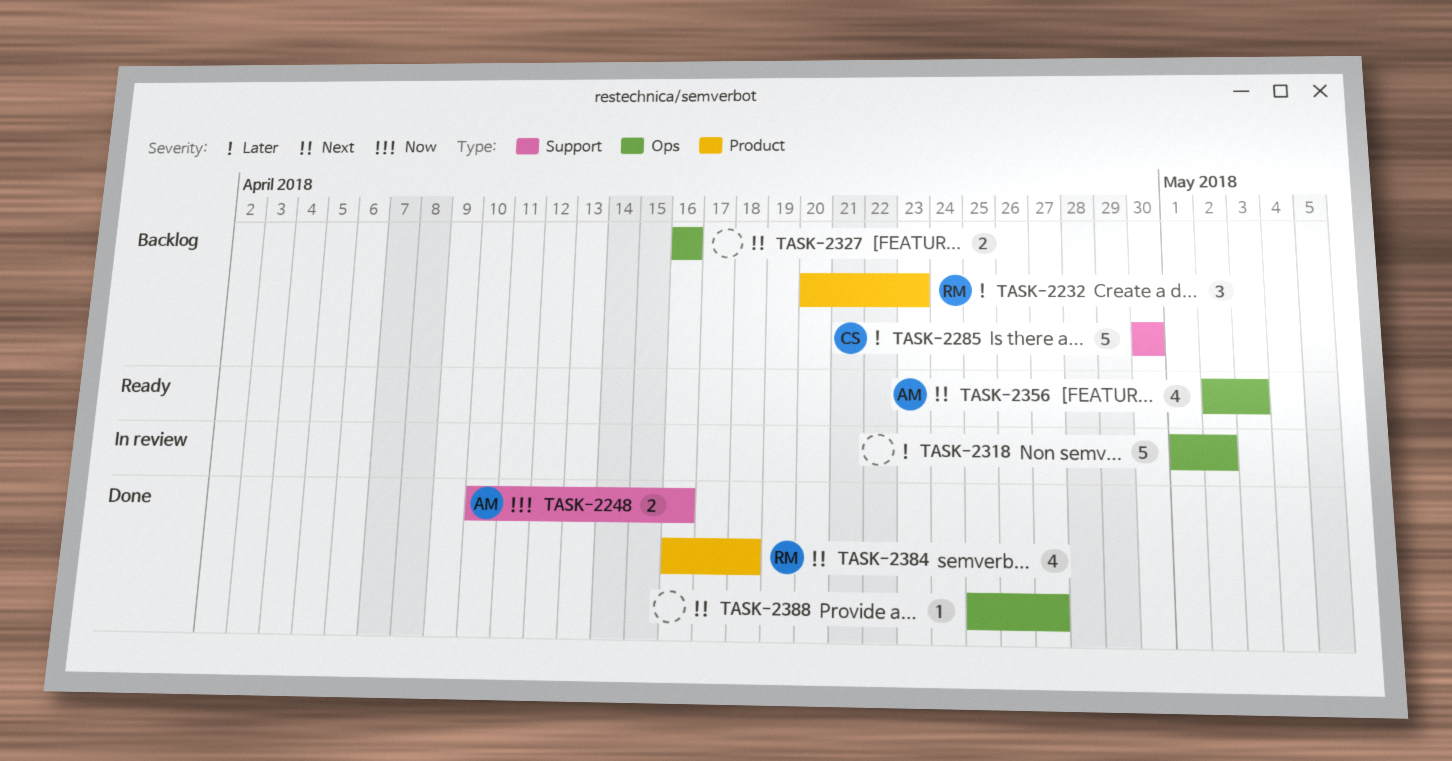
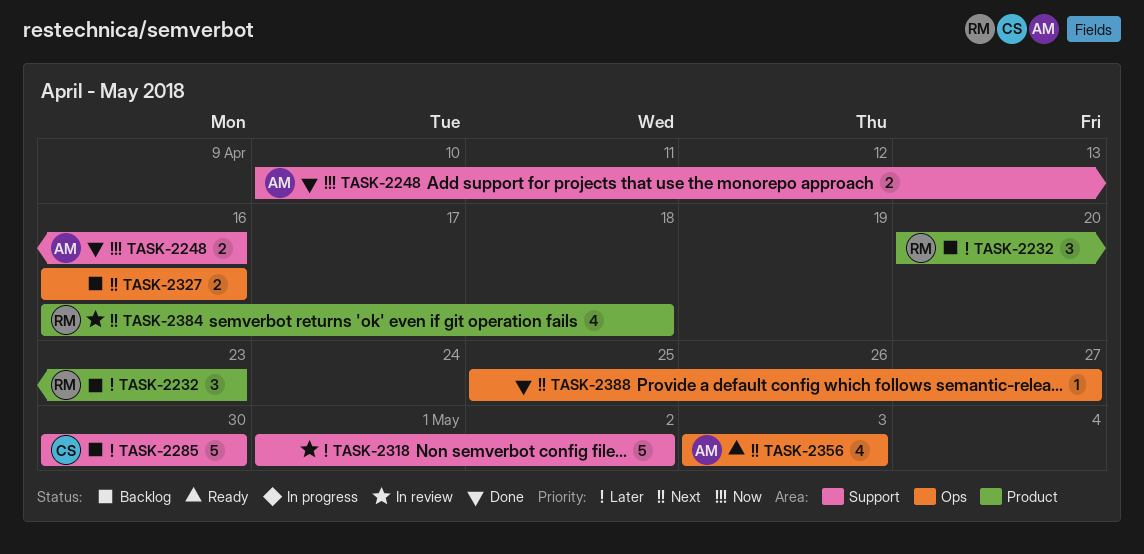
TASK-2318, label: Ops -> Support
TASK-2356, start: May 2 -> May 3
TASK-2384, status: Done -> In review

